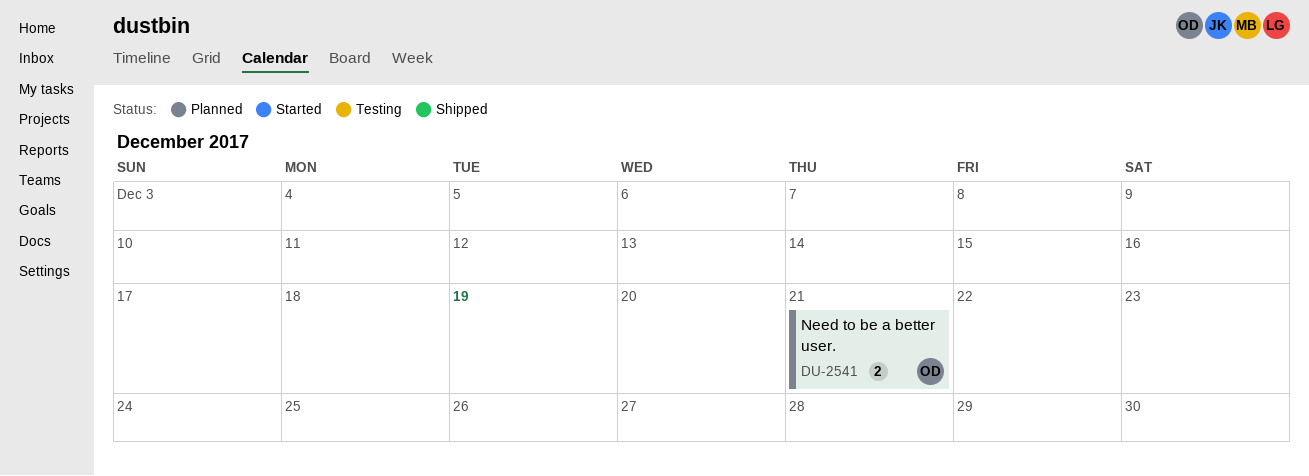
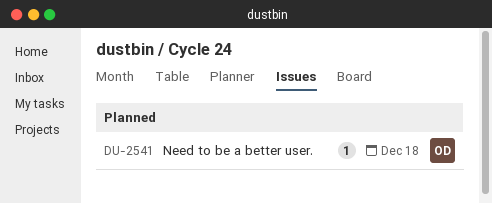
DU-2541, estimate: 2 -> 1
DU-2541, due: Dec 21 -> Dec 18

